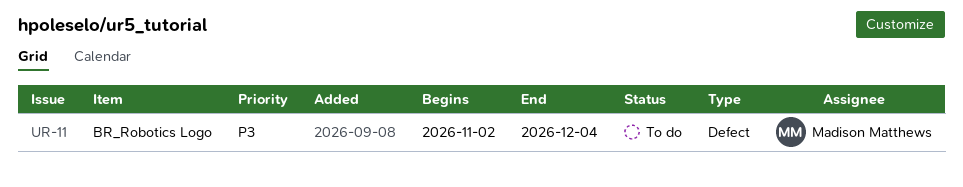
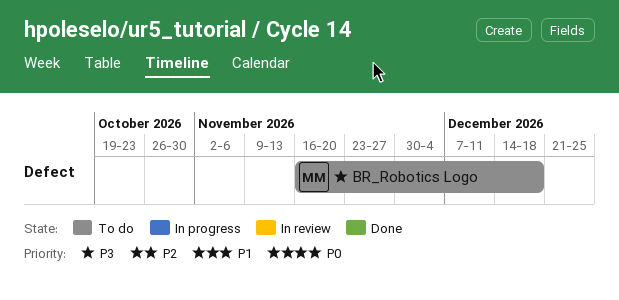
BR_Robotics Logo, start: Nov 2 -> Nov 16
BR_Robotics Logo, due: Dec 4 -> Dec 18

